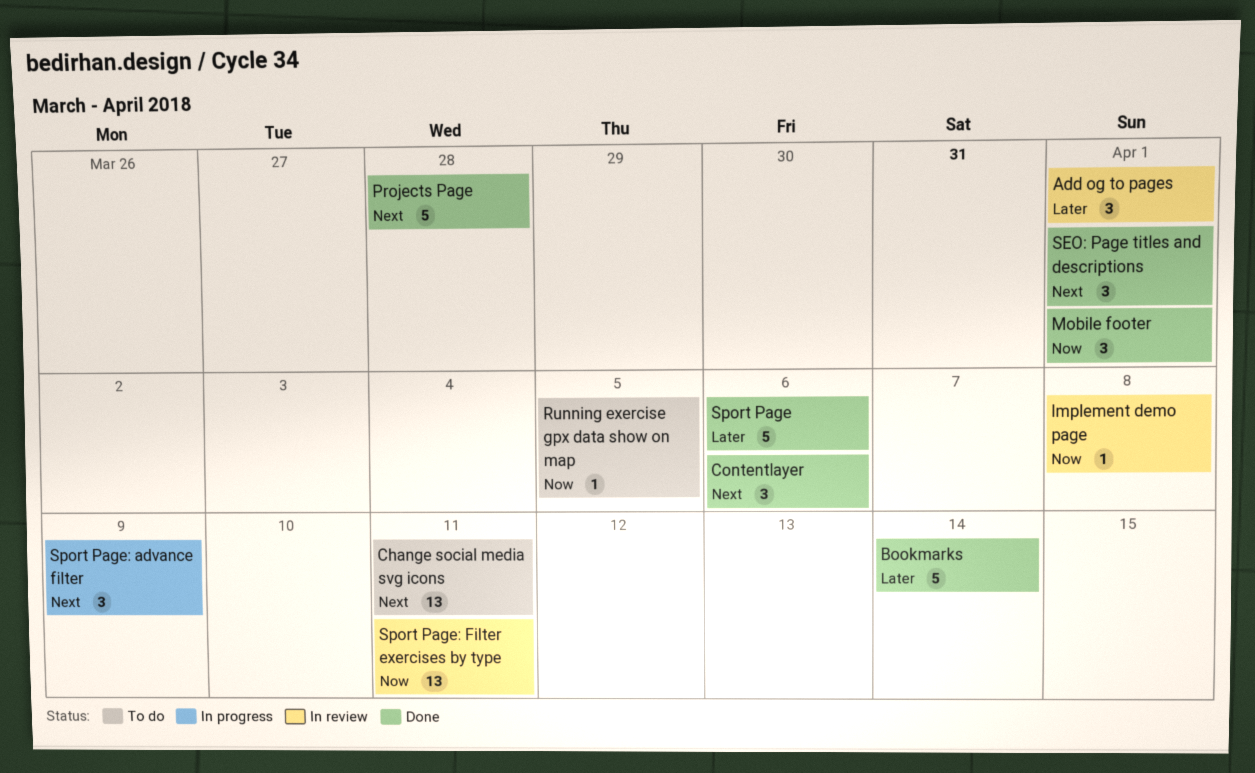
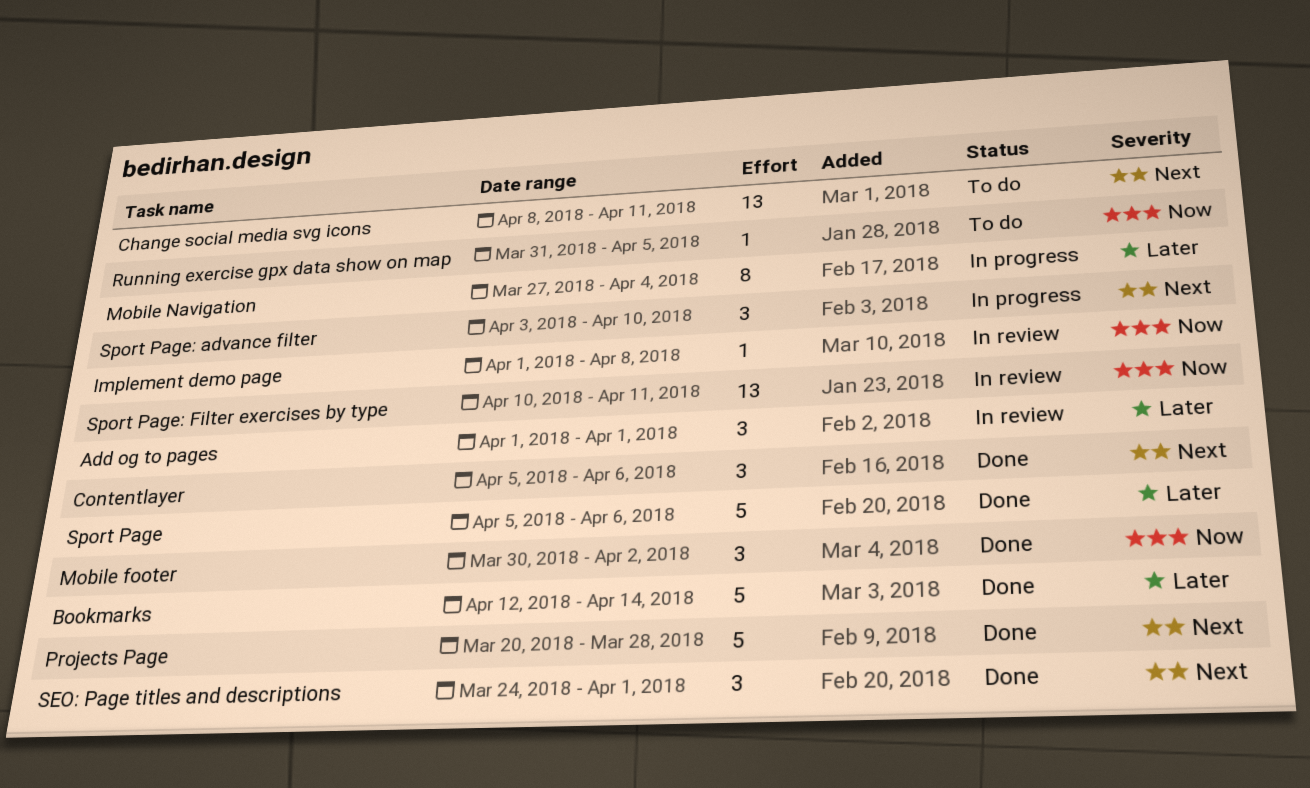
Mobile footer, due: Apr 1 -> Apr 2
Mobile Navigation: none -> present
Sport Page: advance filter, due: Apr 9 -> Apr 10

